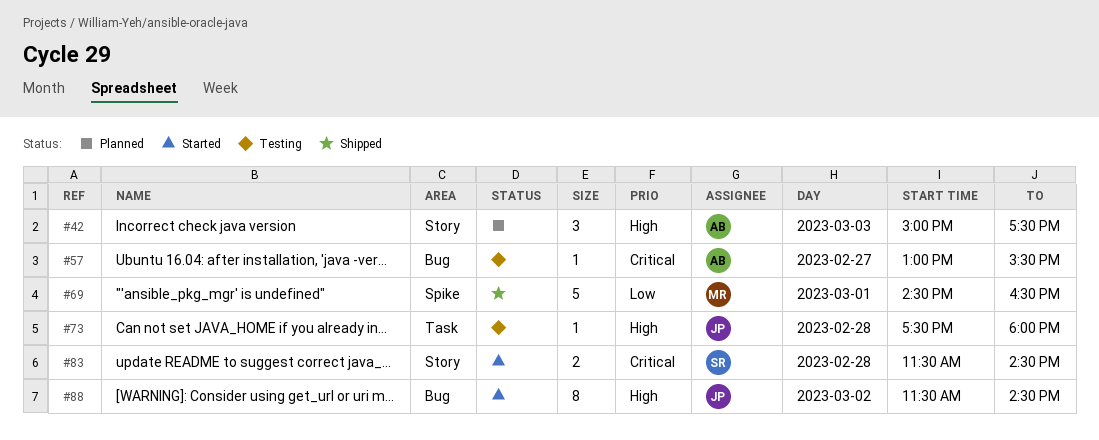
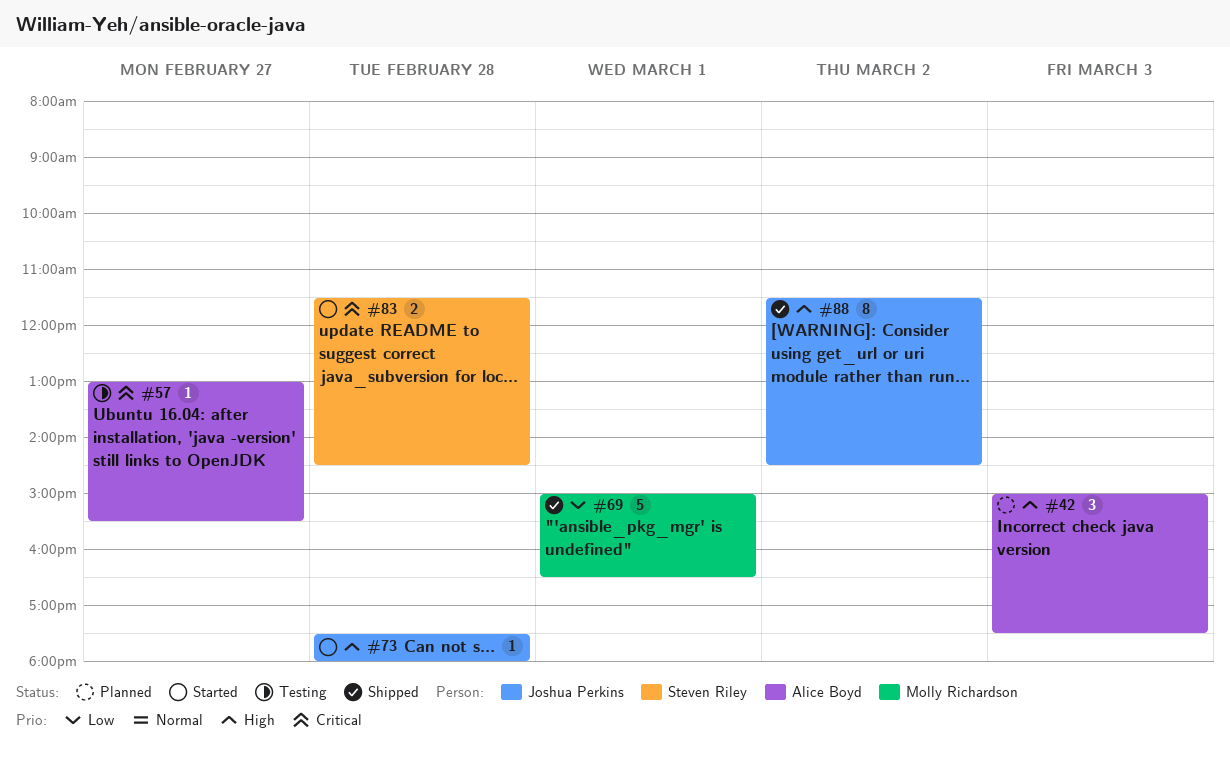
#69, begins: 14:30 -> 15:00
#73, status: Testing -> Started
#88, status: Started -> Shipped

